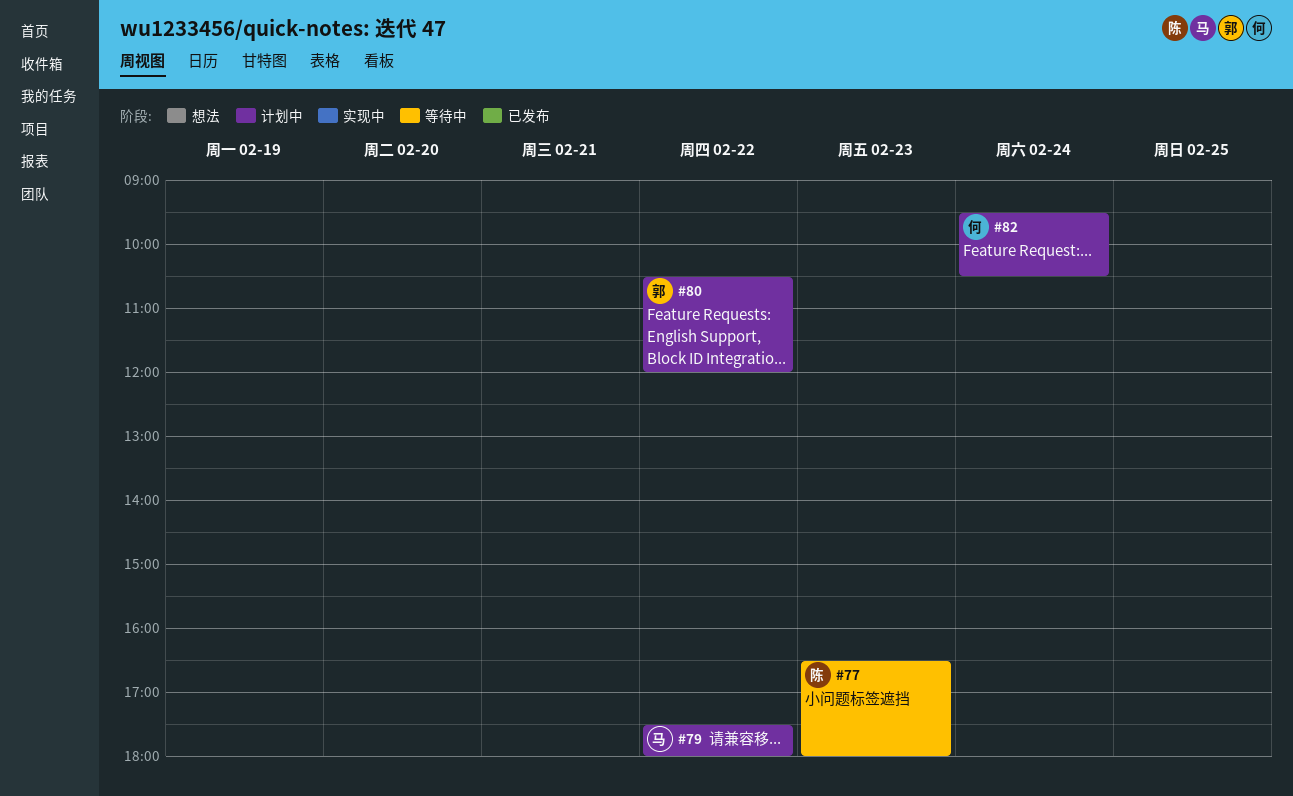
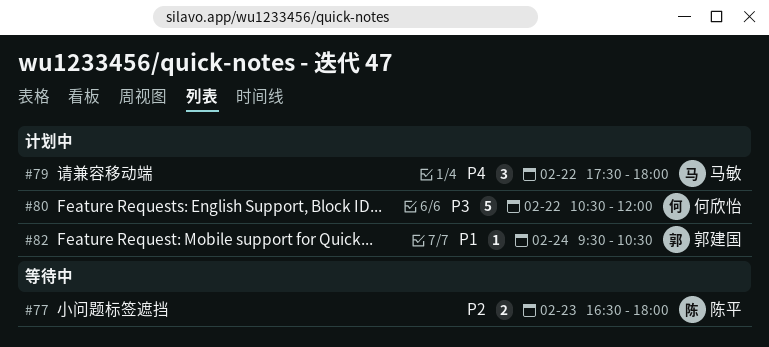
#80, owner: 郭建国 -> 何欣怡
#82, owner: 何欣怡 -> 郭建国

